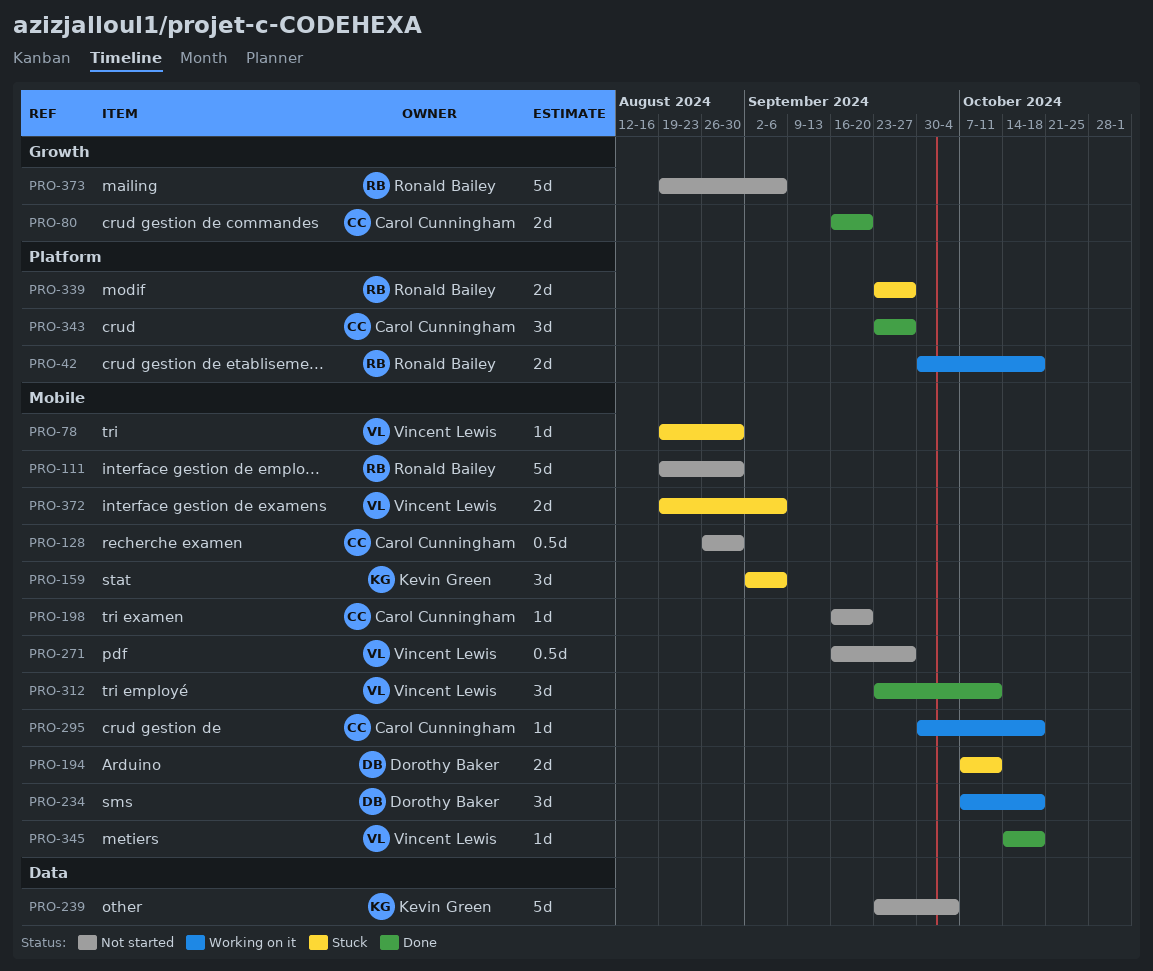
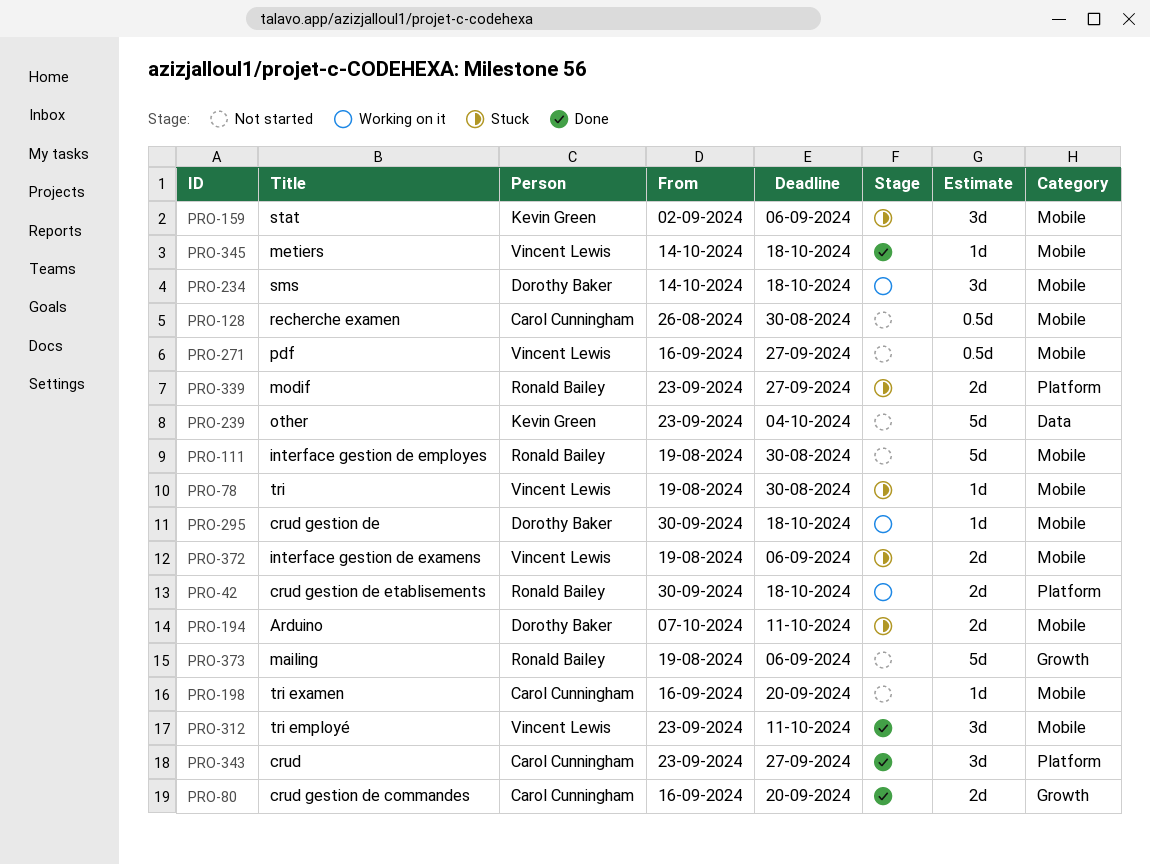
PRO-234, start: Oct 7 -> Oct 14
PRO-295, owner: Carol Cunningham -> Dorothy Baker

